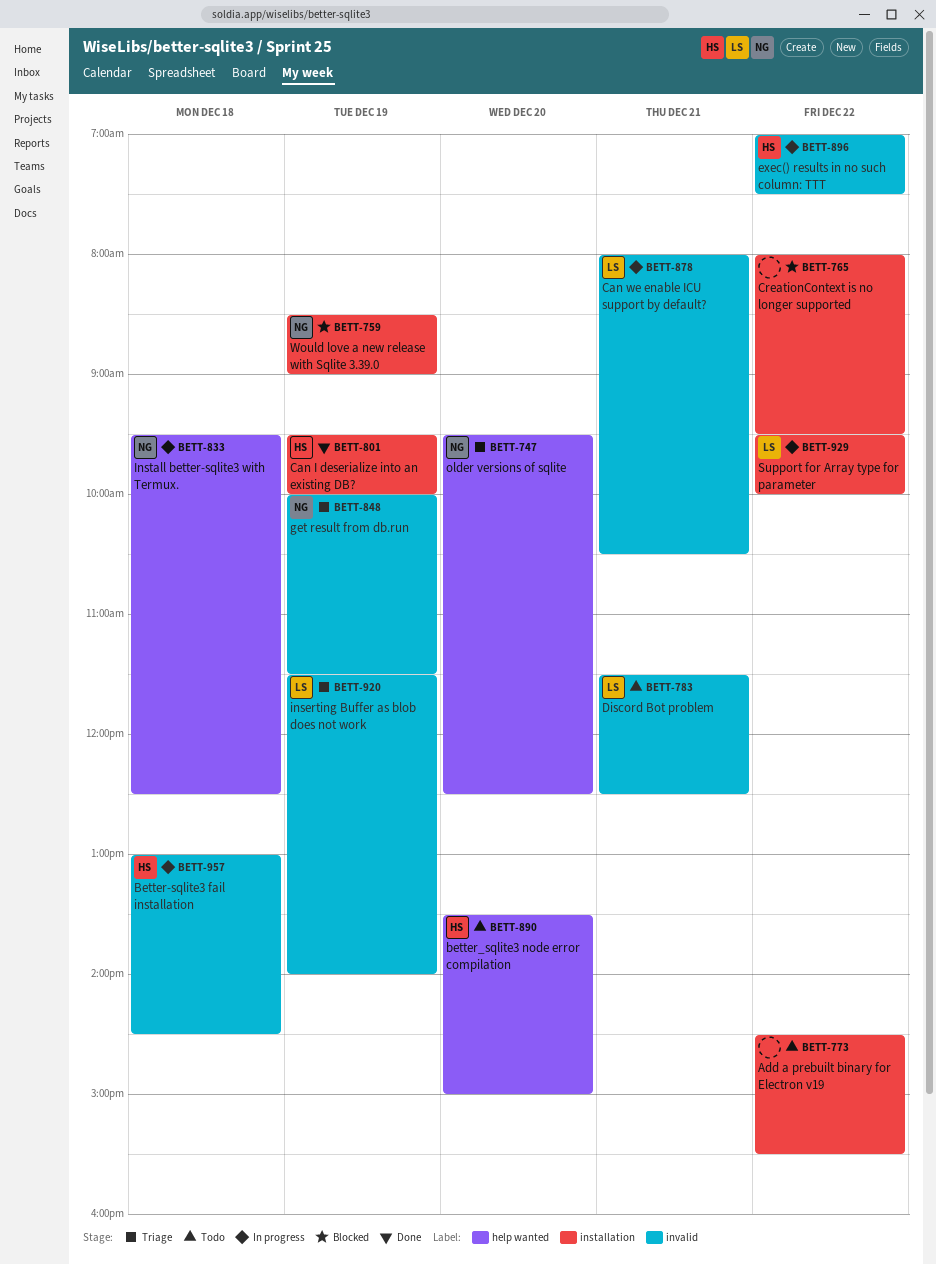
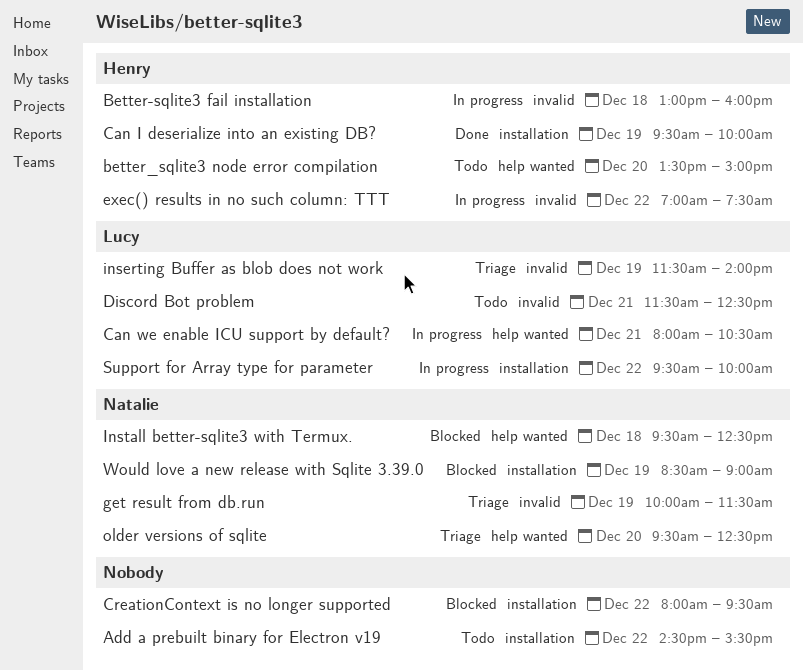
Better-sqlite3 fail installation, ends: 14:30 -> 16:00
Can we enable ICU support by default?, label: invalid -> help wanted
Install better-sqlite3 with Termux., status: In progress -> Blocked

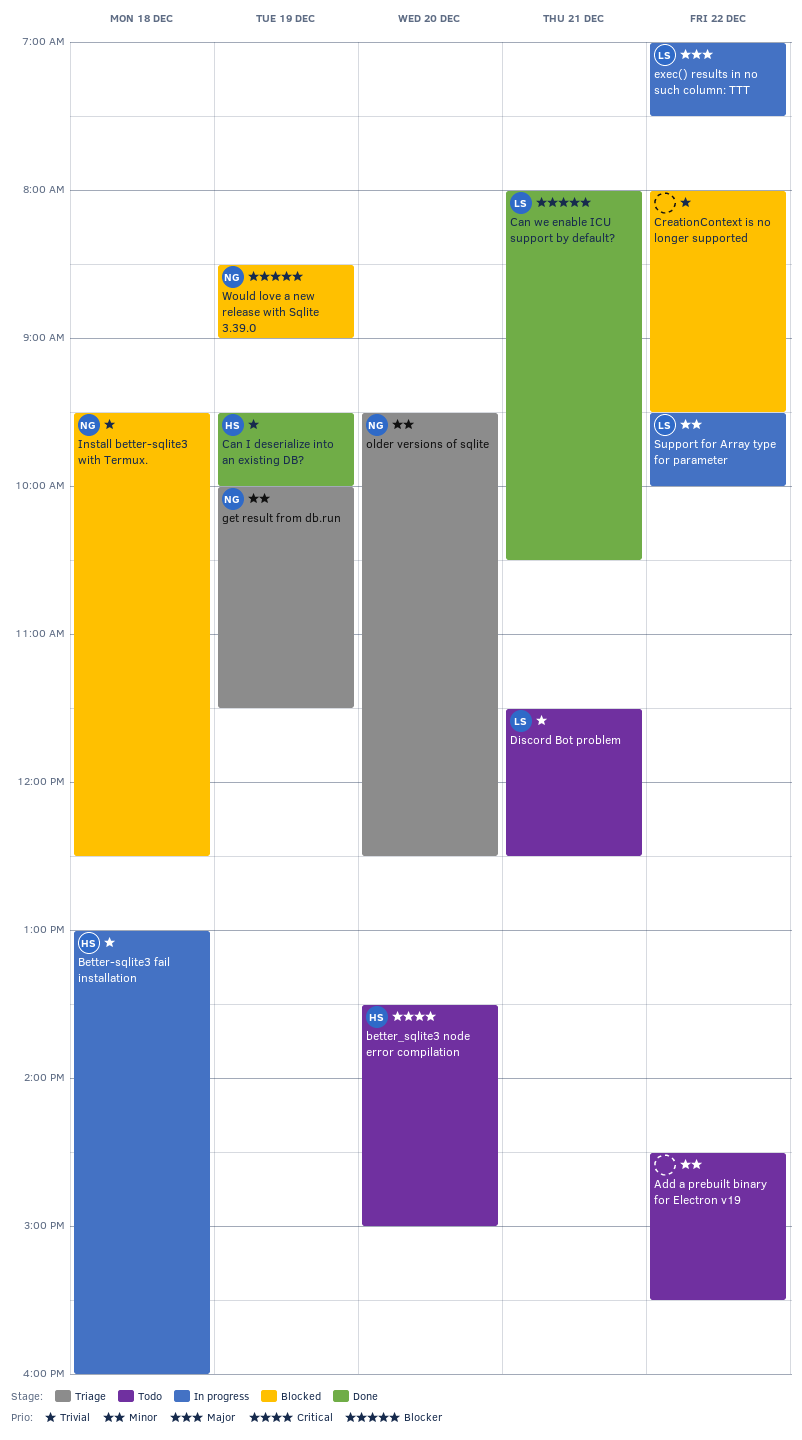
Can we enable ICU support by default?, status: In progress -> Done
exec() results in no such column: TTT, owner: Henry -> Lucy
inserting Buffer as blob does not work: present -> none

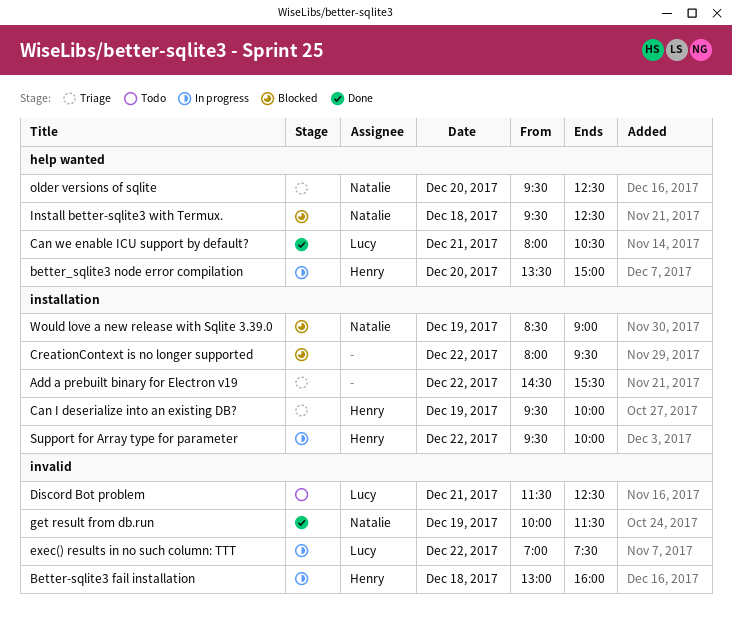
Add a prebuilt binary for Electron v19, status: Todo -> Triage
better_sqlite3 node error compilation, status: Todo -> In progress
Can I deserialize into an existing DB?, status: Done -> Triage
get result from db.run, status: Triage -> Done
Support for Array type for parameter, owner: Lucy -> Henry

